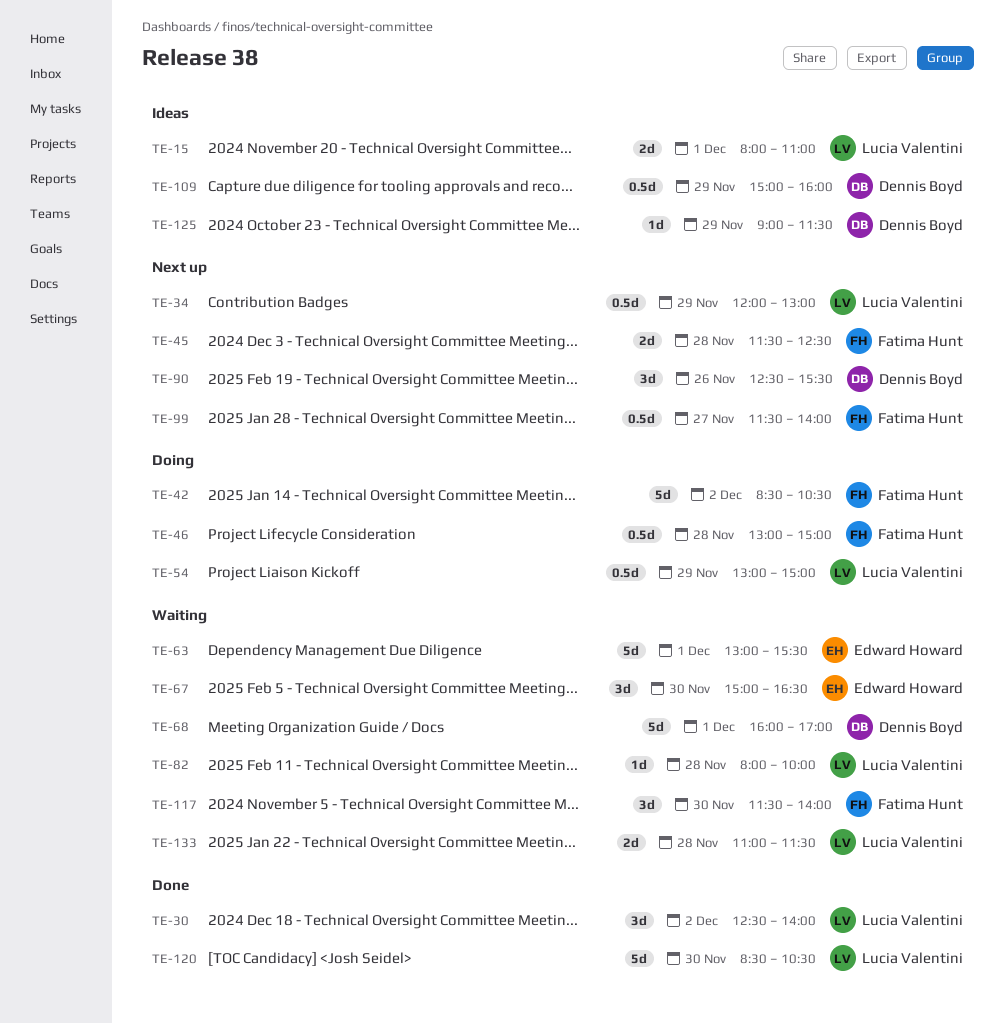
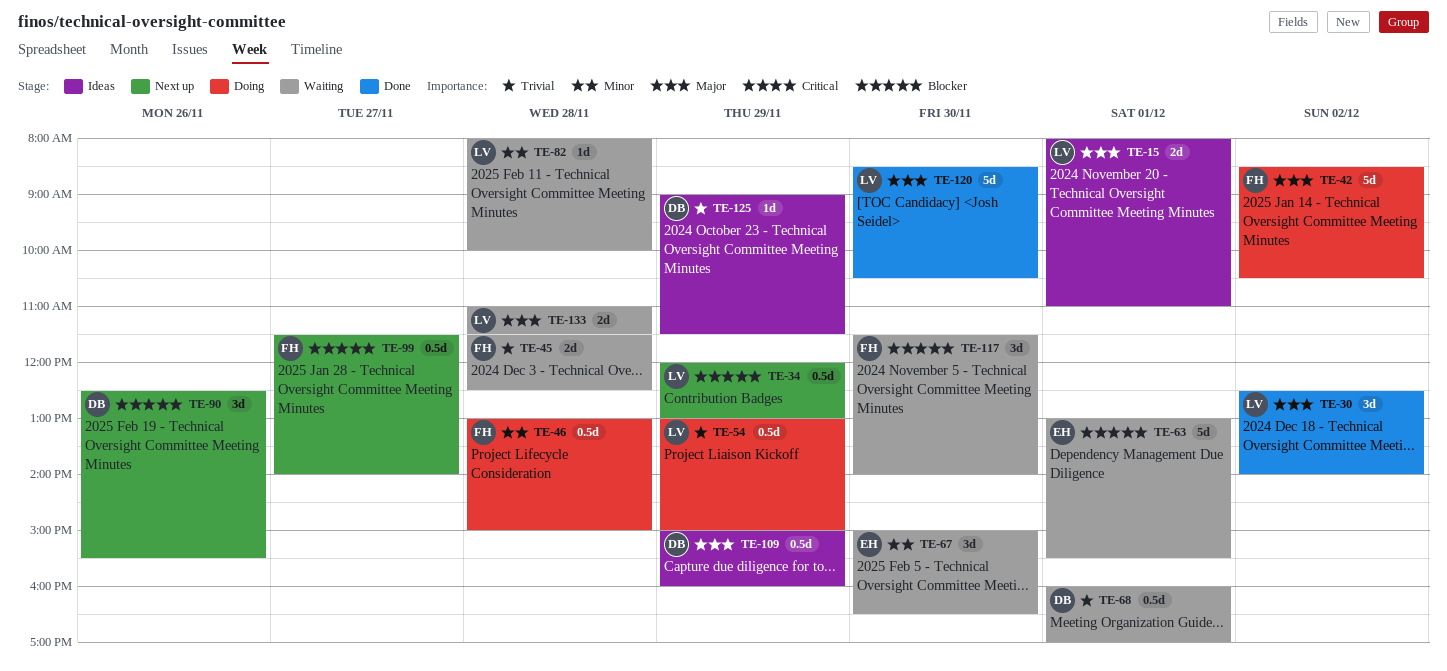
TE-45, status: Next up -> Waiting
TE-68, estimate: 5d -> 0.5d

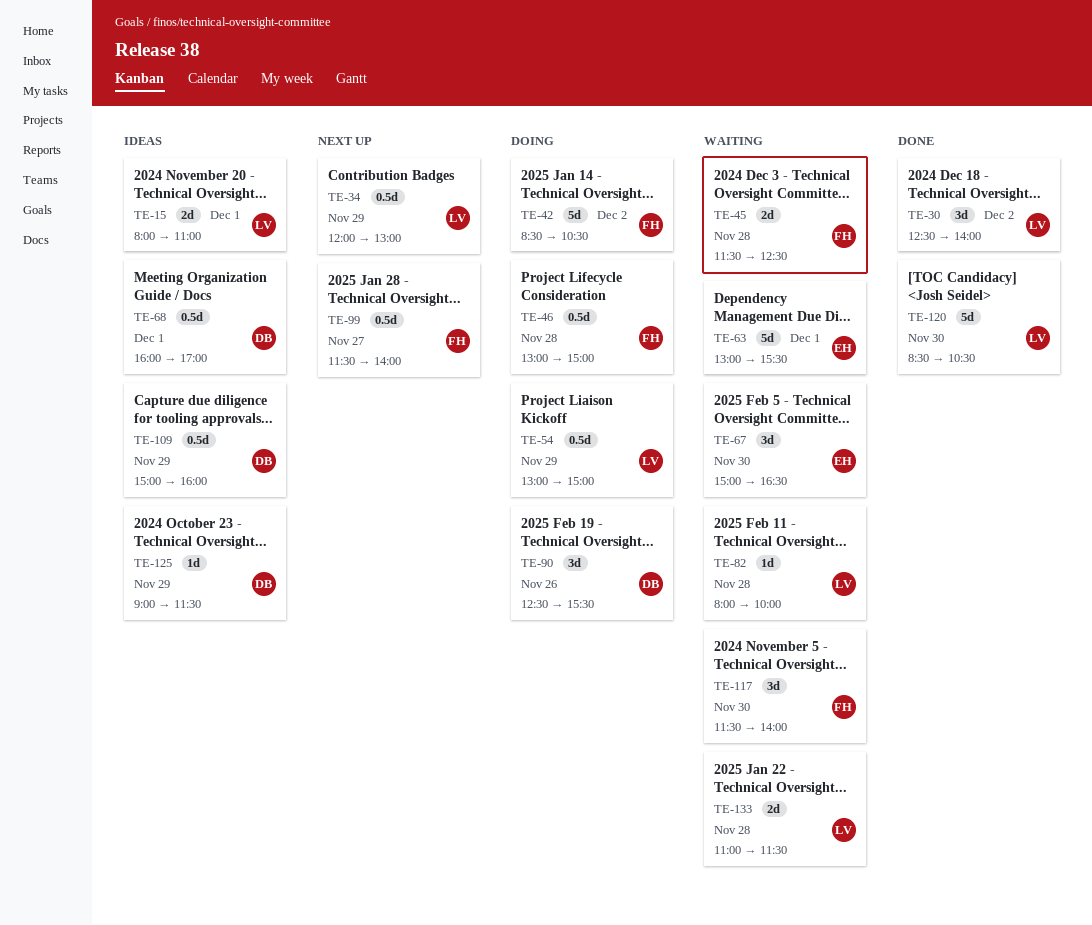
TE-68, status: Waiting -> Ideas
TE-90, status: Next up -> Doing

